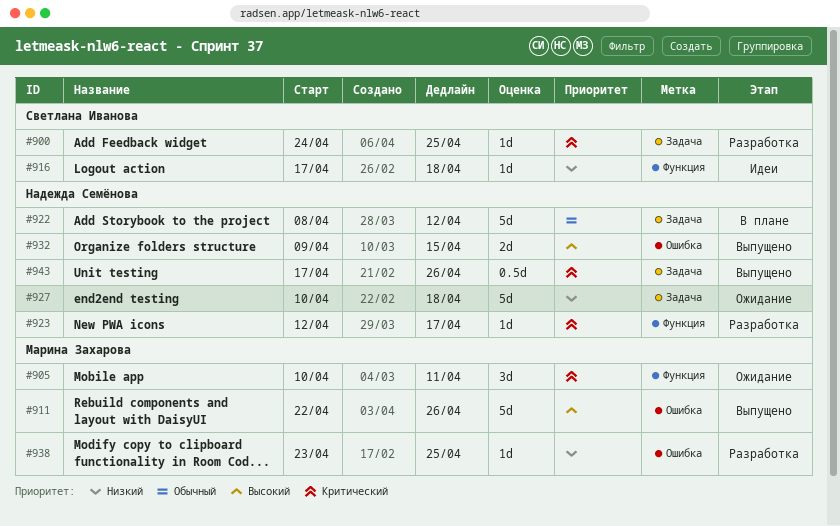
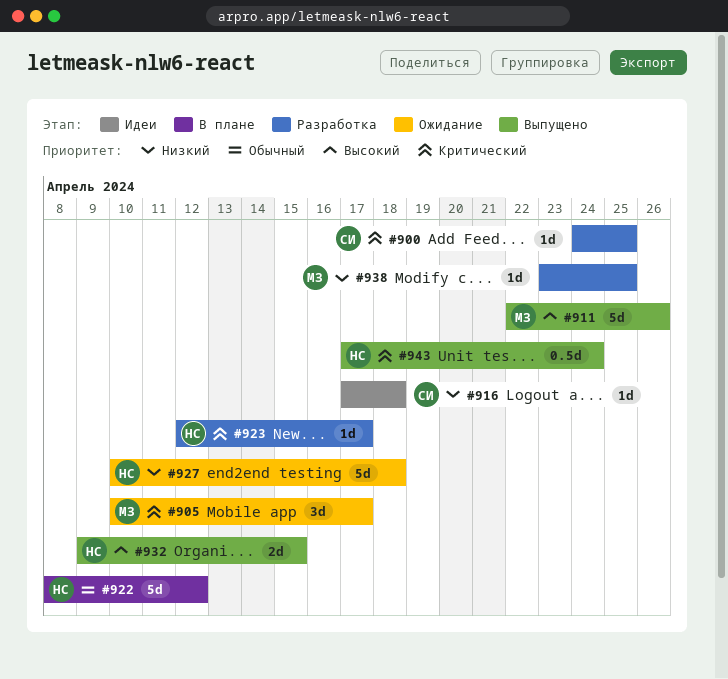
#905, due: Apr 11 -> Apr 17
#943, due: Apr 26 -> Apr 24

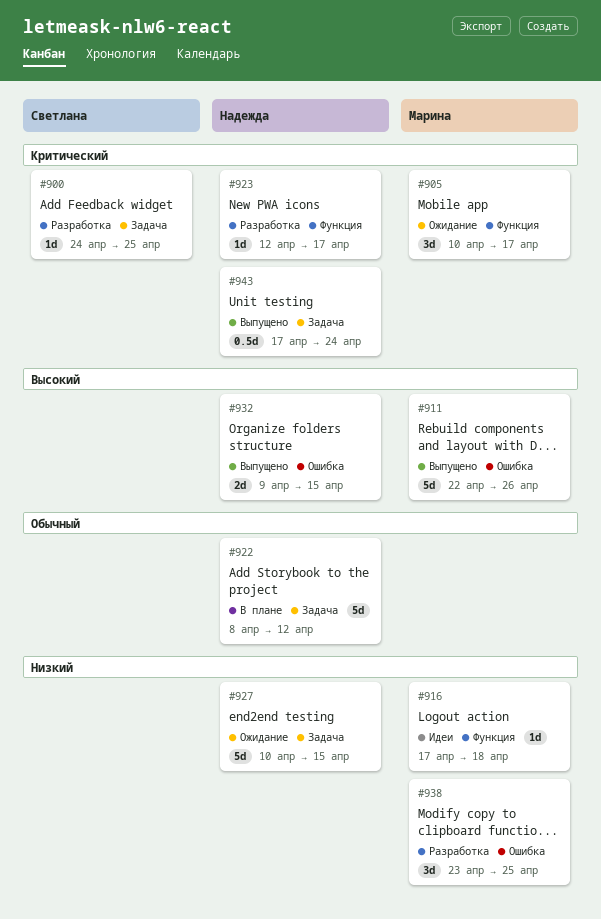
#916, owner: Светлана -> Марина
#927, due: Apr 18 -> Apr 15
#938, estimate: 1d -> 3d

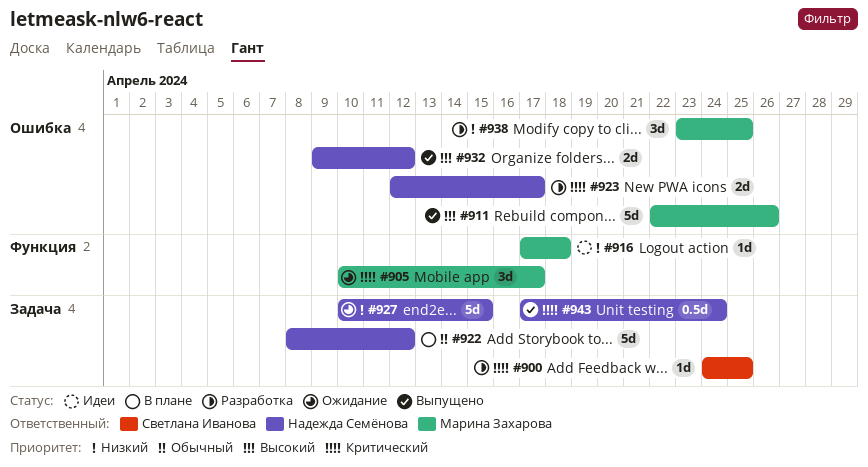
#923, label: Функция -> Ошибка
#923, estimate: 1d -> 2d
#932, due: Apr 15 -> Apr 12

